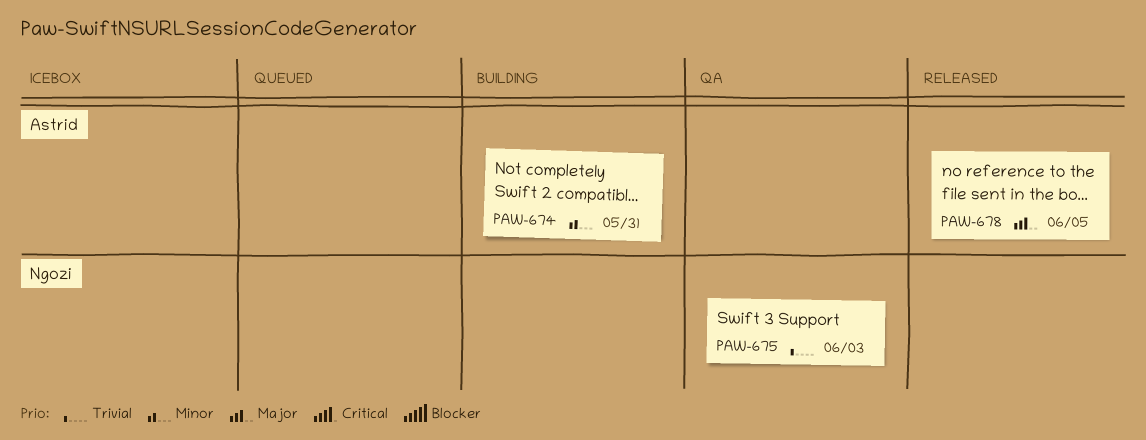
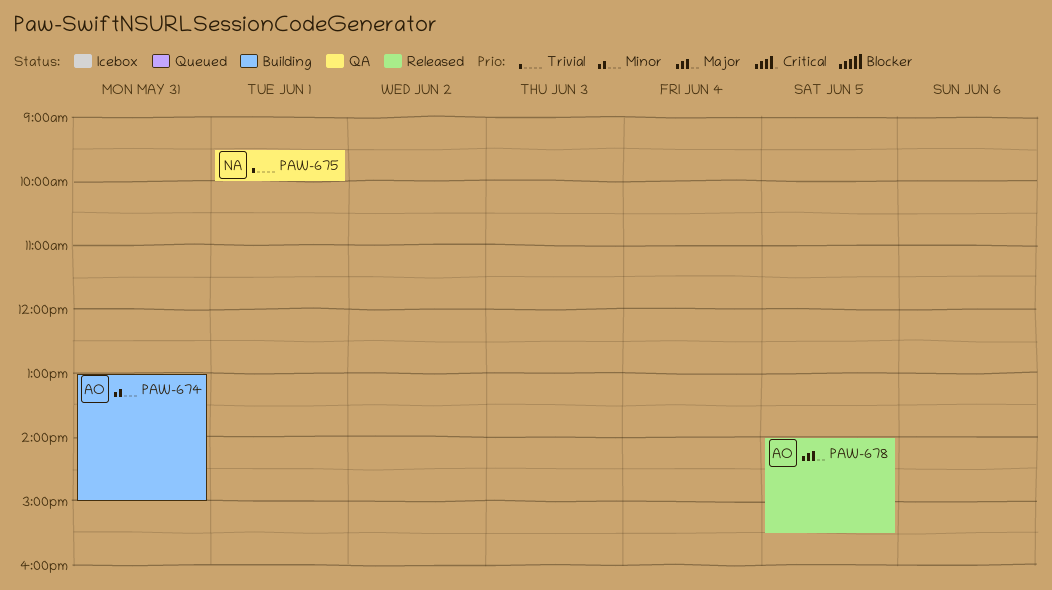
PAW-675, day: Jun 3 -> Jun 1

